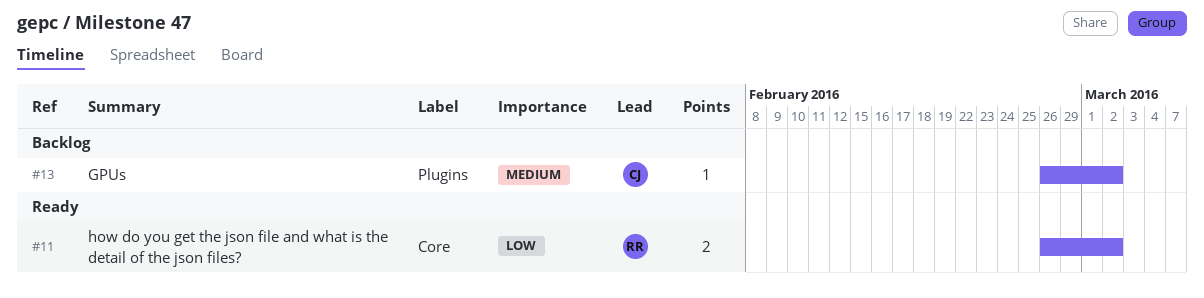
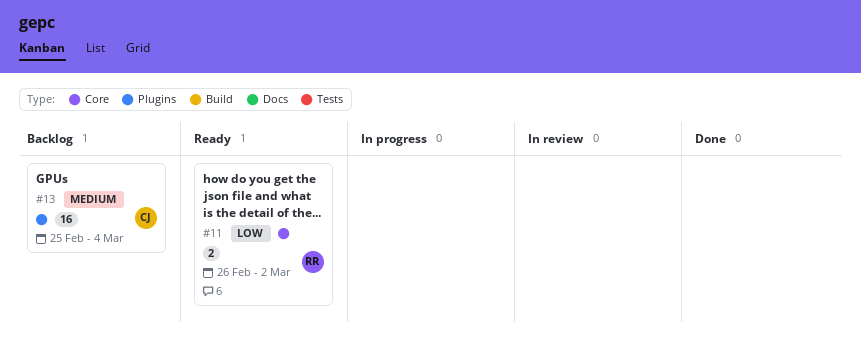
#13, estimate: 1 -> 16
#13, start: Feb 26 -> Feb 25
#13, due: Mar 2 -> Mar 4

